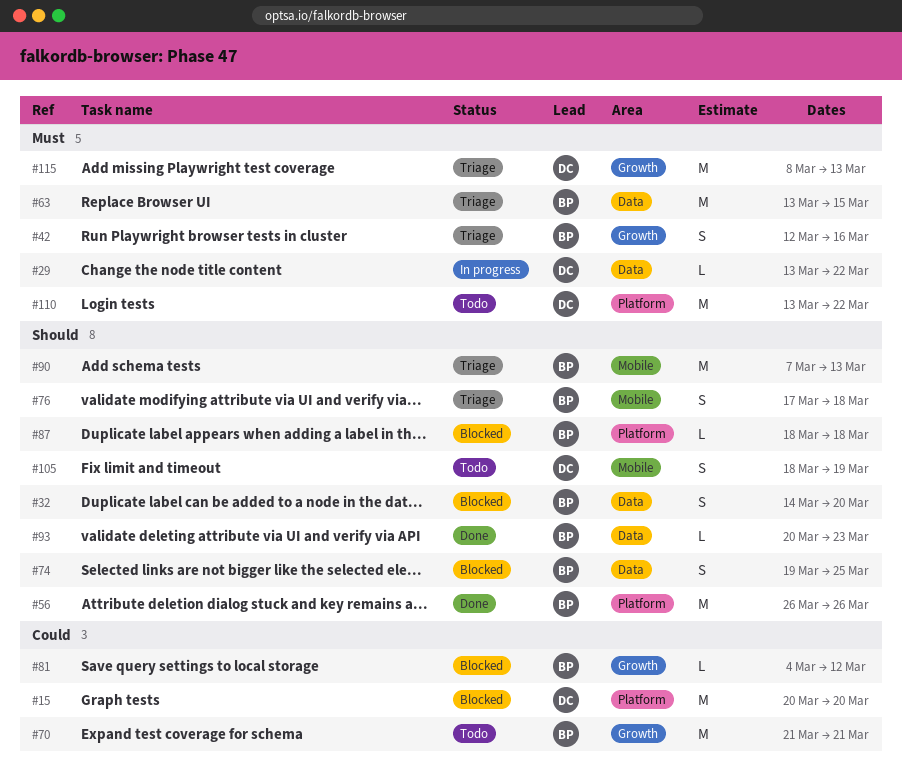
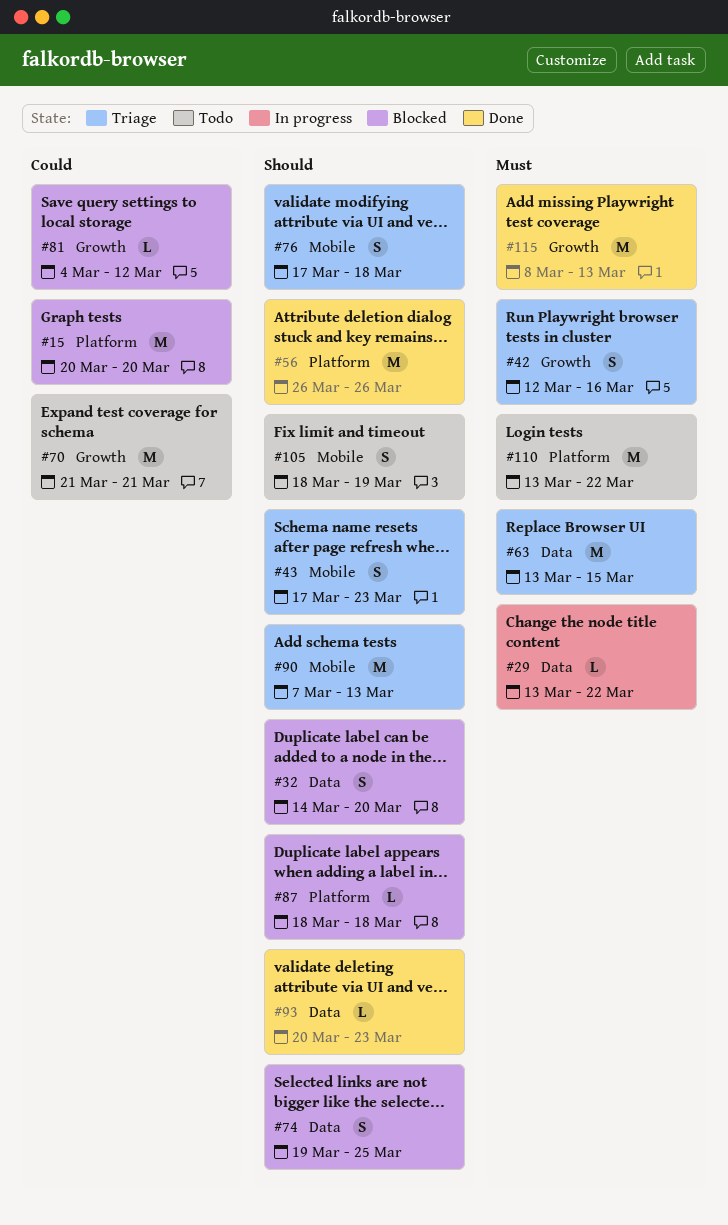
#43: none -> present
#115, status: Triage -> Done

